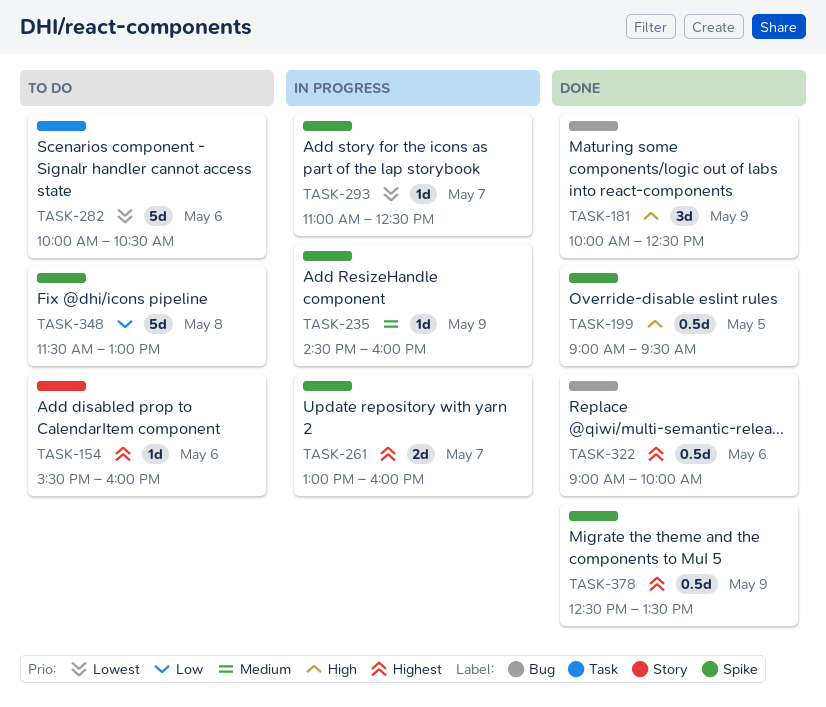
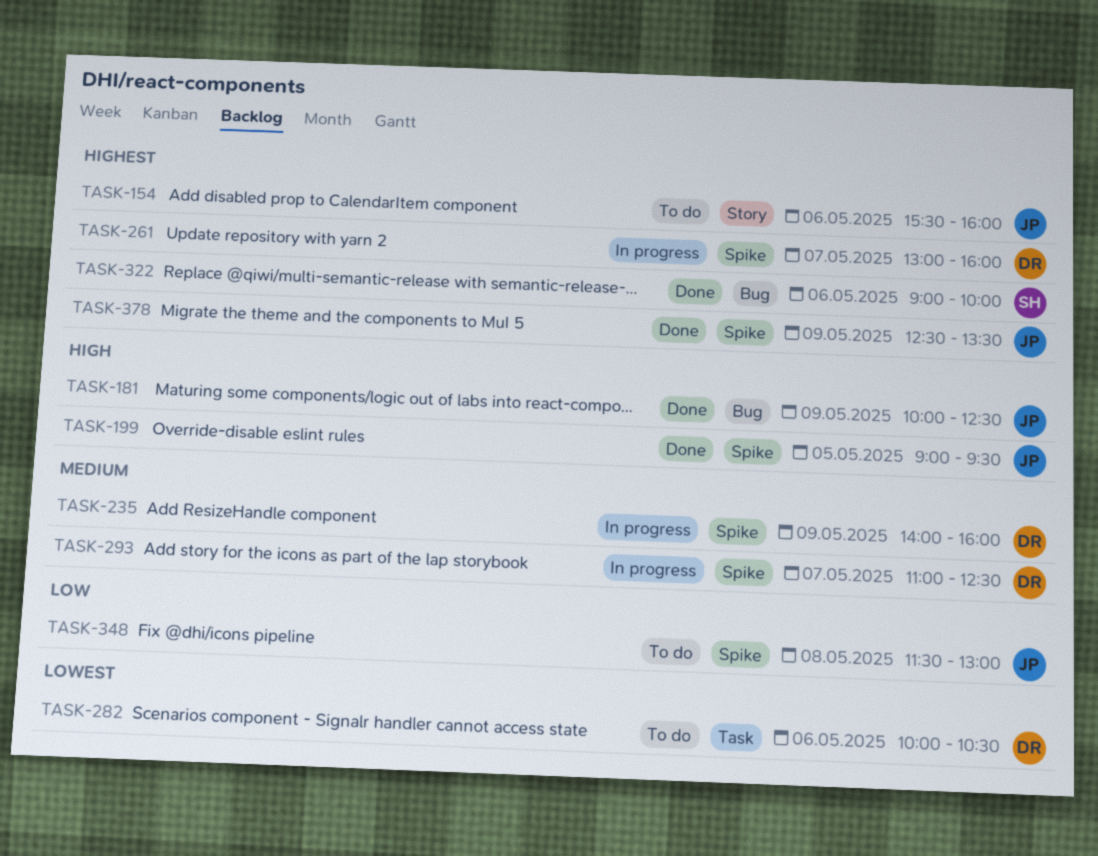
TASK-235, begins: 14:30 -> 14:00
TASK-293, priority: Lowest -> Medium

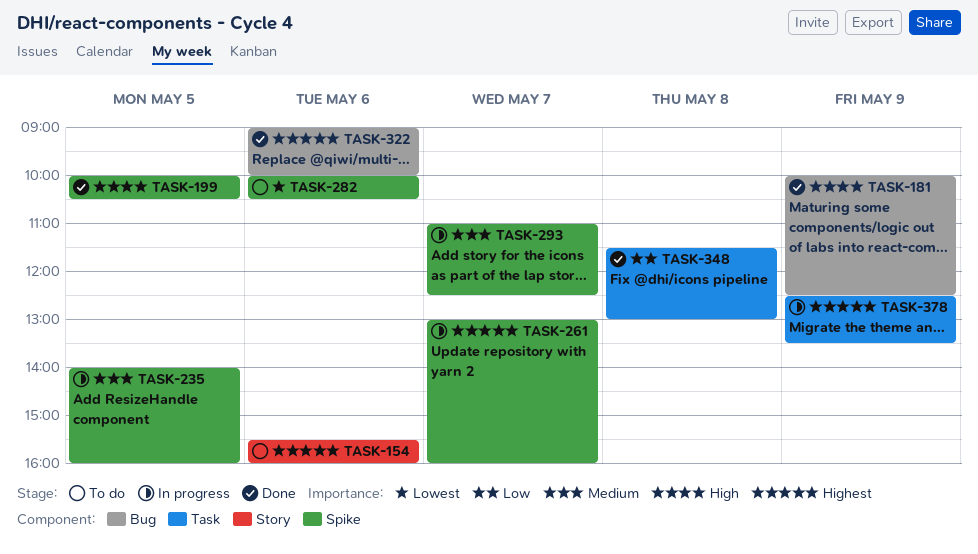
TASK-199, begins: 09:00 -> 10:00
TASK-199, ends: 09:30 -> 10:30
TASK-235, day: May 9 -> May 5
TASK-282, label: Task -> Spike
TASK-348, status: To do -> Done
TASK-348, label: Spike -> Task
TASK-378, status: Done -> In progress
TASK-378, label: Spike -> Task

